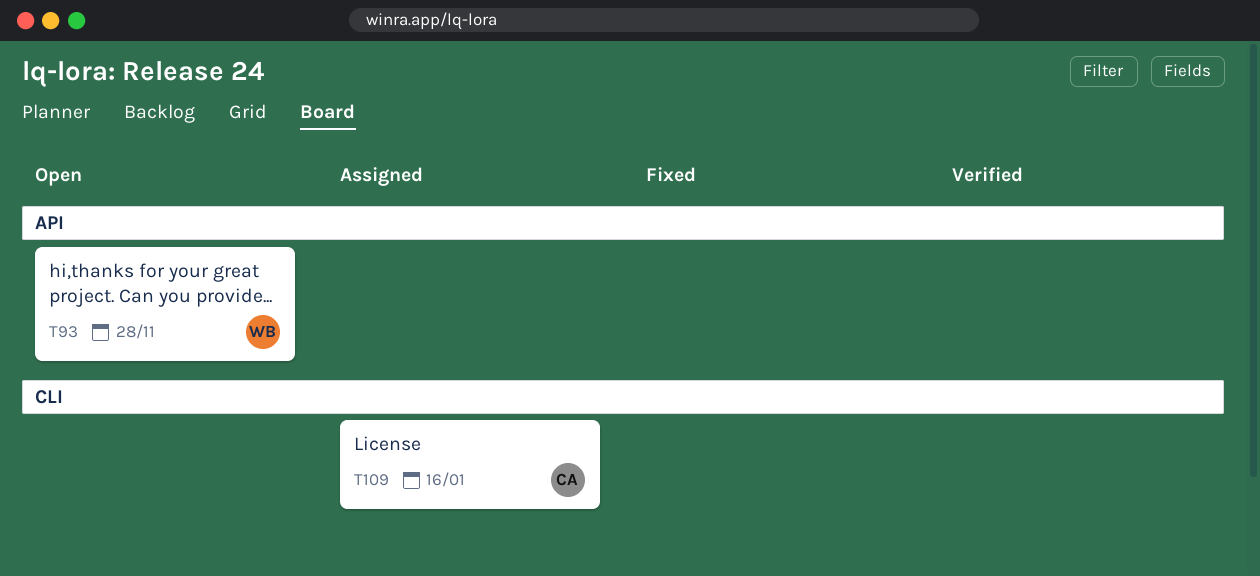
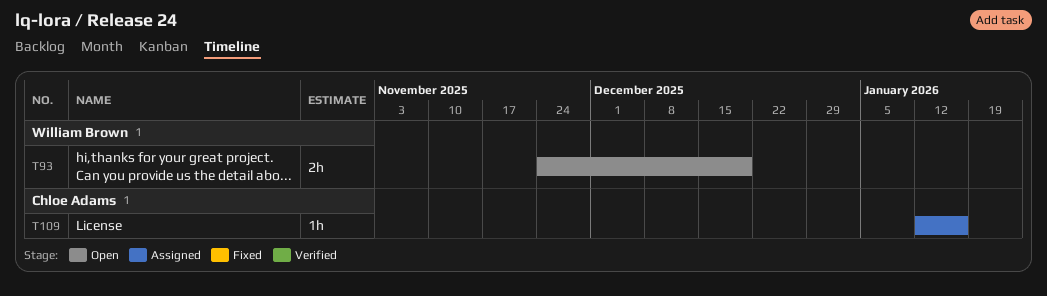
T93, due: Nov 28 -> Dec 19

